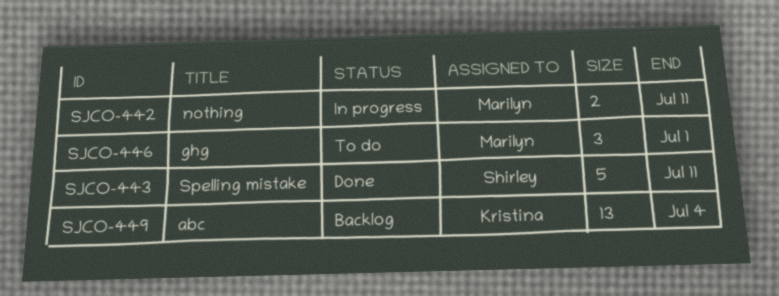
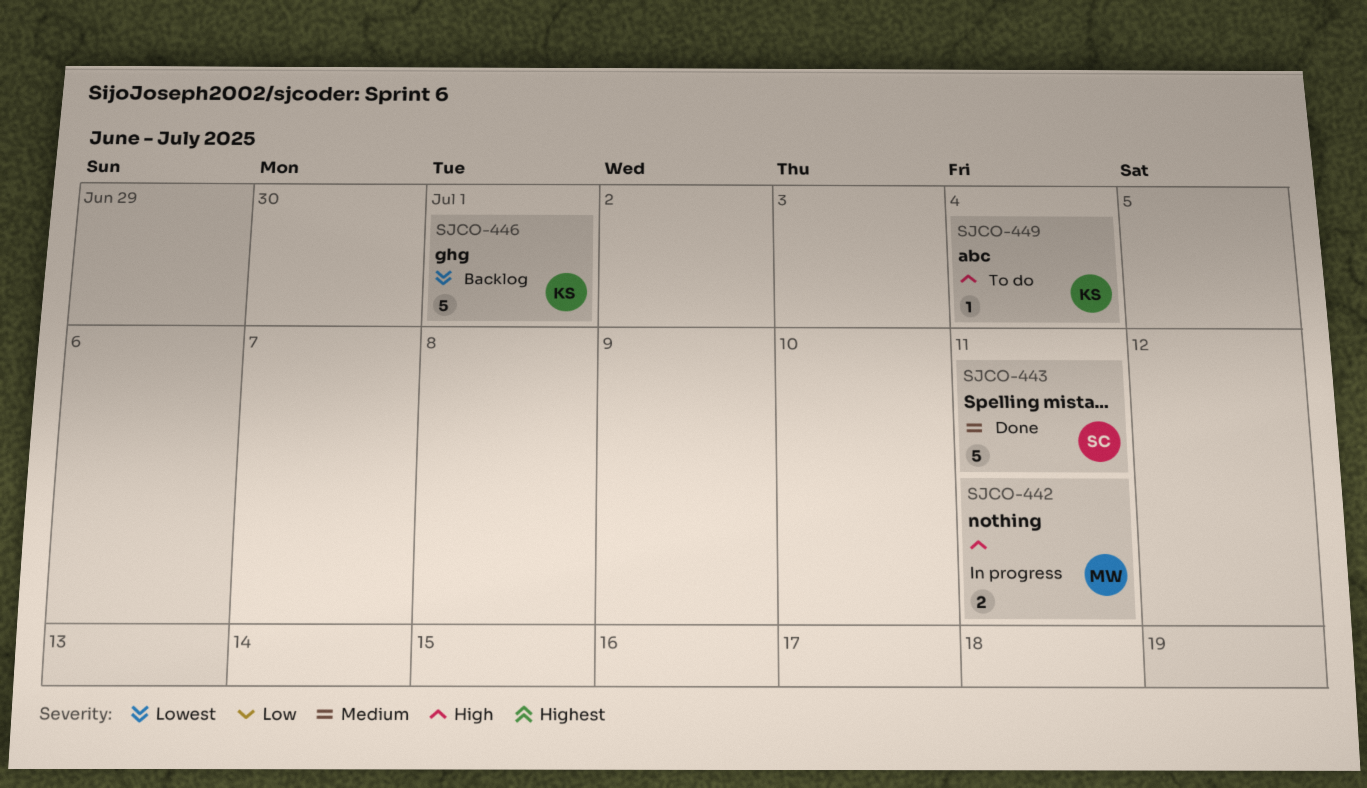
SJCO-446, status: To do -> Backlog
SJCO-446, owner: Marilyn -> Kristina
SJCO-446, estimate: 3 -> 5
SJCO-449, status: Backlog -> To do
SJCO-449, estimate: 13 -> 1

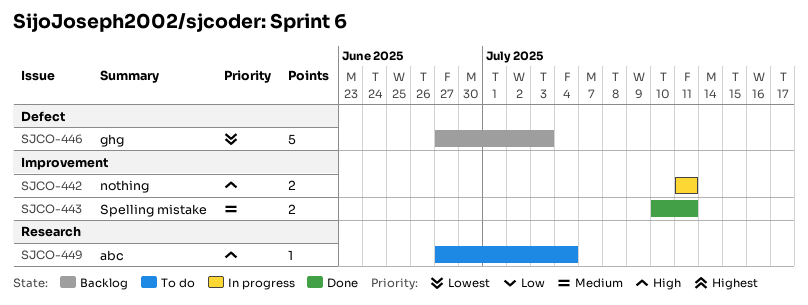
SJCO-443, estimate: 5 -> 2
SJCO-446, due: Jul 1 -> Jul 3

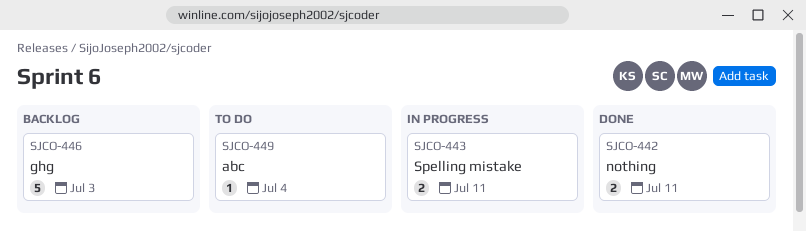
SJCO-442, status: In progress -> Done
SJCO-443, status: Done -> In progress

